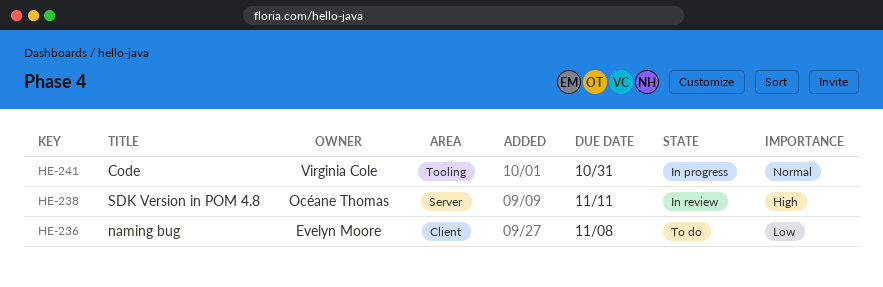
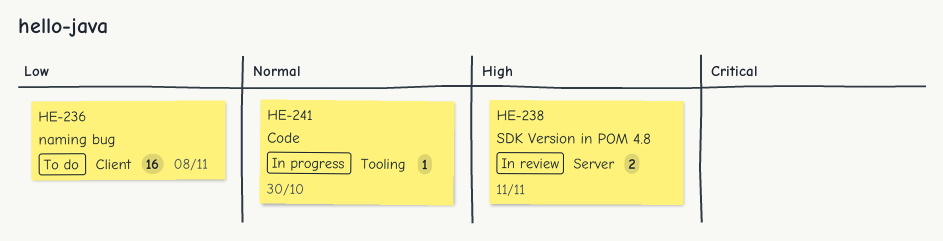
HE-241, due: Oct 31 -> Oct 30

